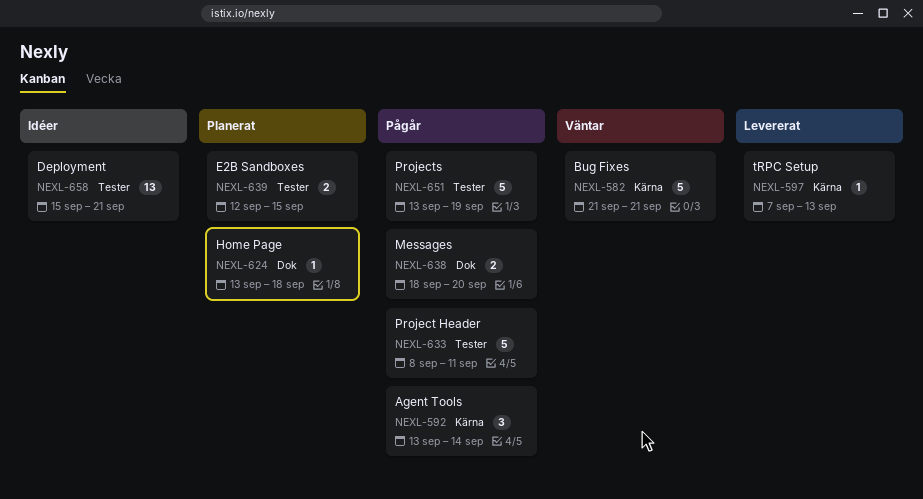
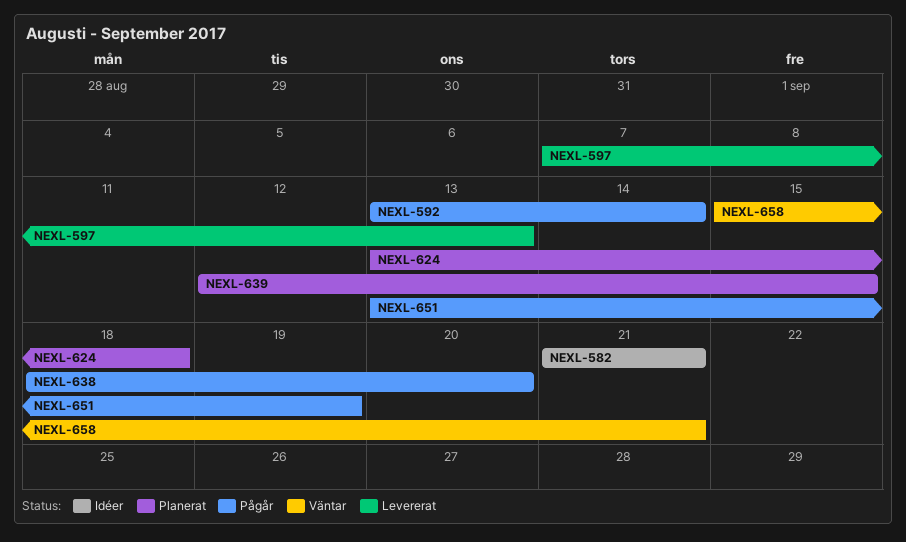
NEXL-582, status: Väntar -> Idéer
NEXL-633: present -> none
NEXL-658, status: Idéer -> Väntar

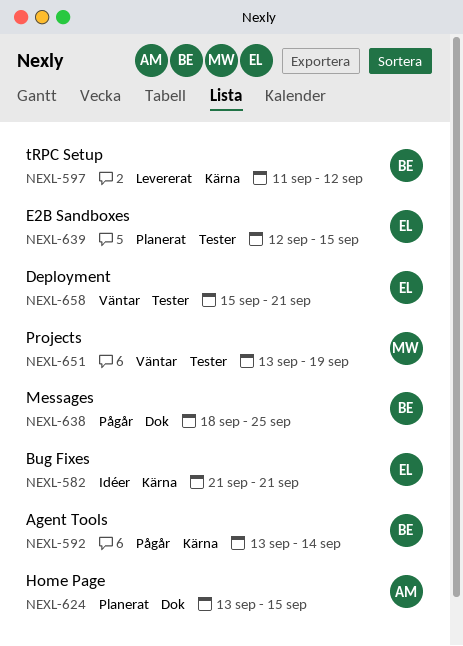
NEXL-597, start: Sep 7 -> Sep 11
NEXL-597, due: Sep 13 -> Sep 12
NEXL-624, due: Sep 18 -> Sep 15
NEXL-638, due: Sep 20 -> Sep 25
NEXL-651, status: Pågår -> Väntar

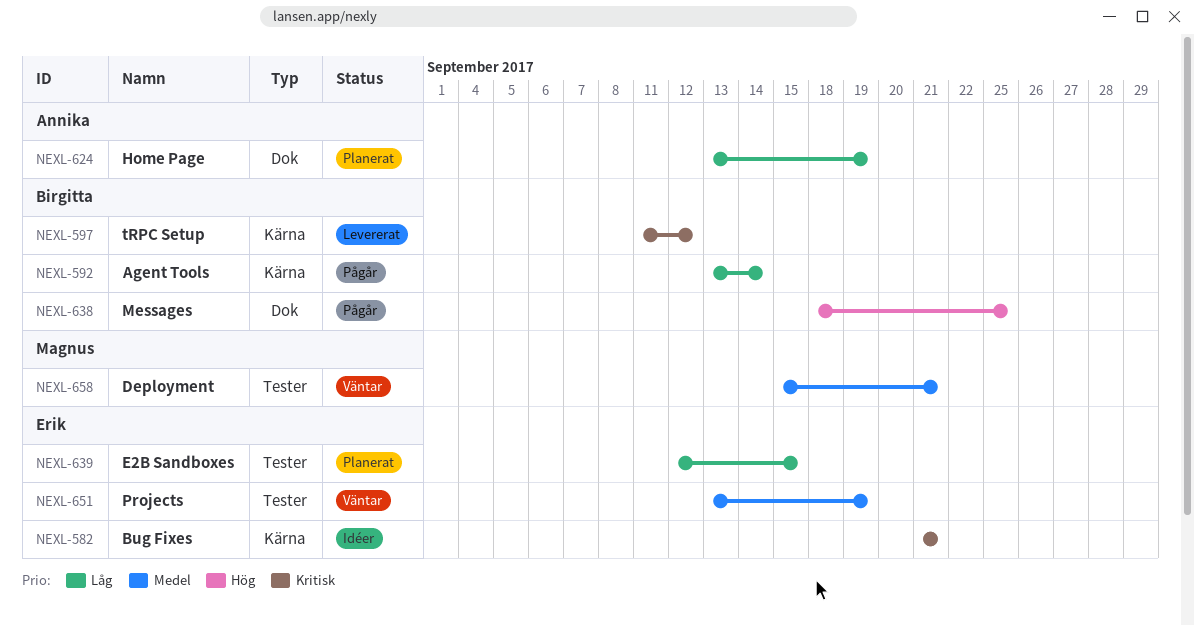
NEXL-624, due: Sep 15 -> Sep 19
NEXL-651, owner: Magnus -> Erik
NEXL-658, owner: Erik -> Magnus

